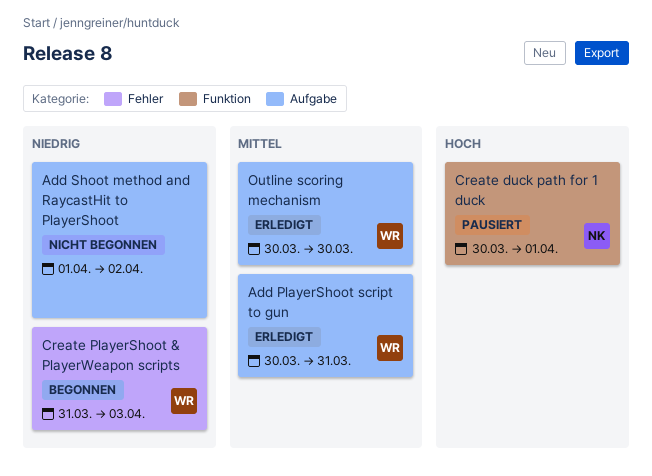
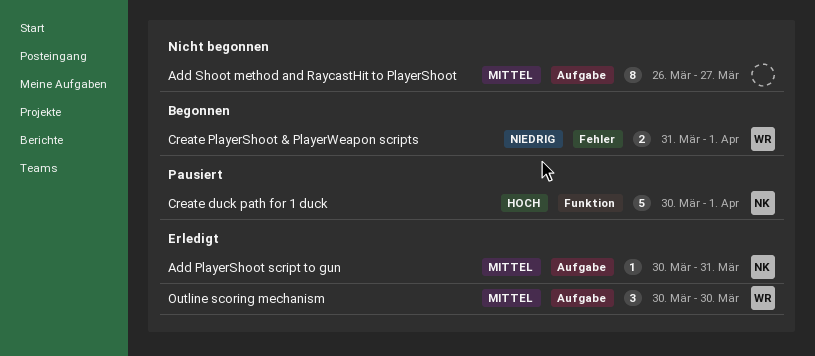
Add PlayerShoot script to gun, owner: WR -> NK
Add Shoot method and RaycastHit to PlayerShoot, priority: Niedrig -> Mittel
Add Shoot method and RaycastHit to PlayerShoot, start: Apr 1 -> Mar 26
Add Shoot method and RaycastHit to PlayerShoot, due: Apr 2 -> Mar 27
Create PlayerShoot & PlayerWeapon scripts, due: Apr 3 -> Apr 1

